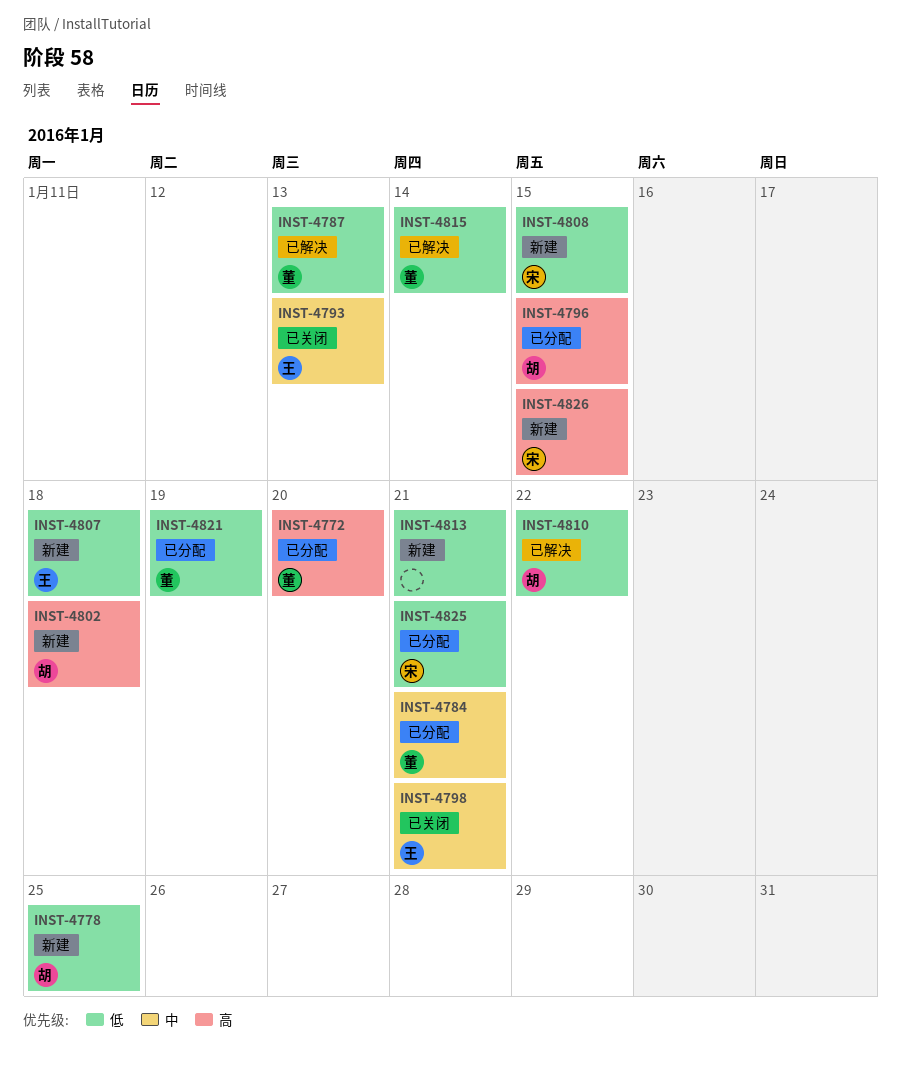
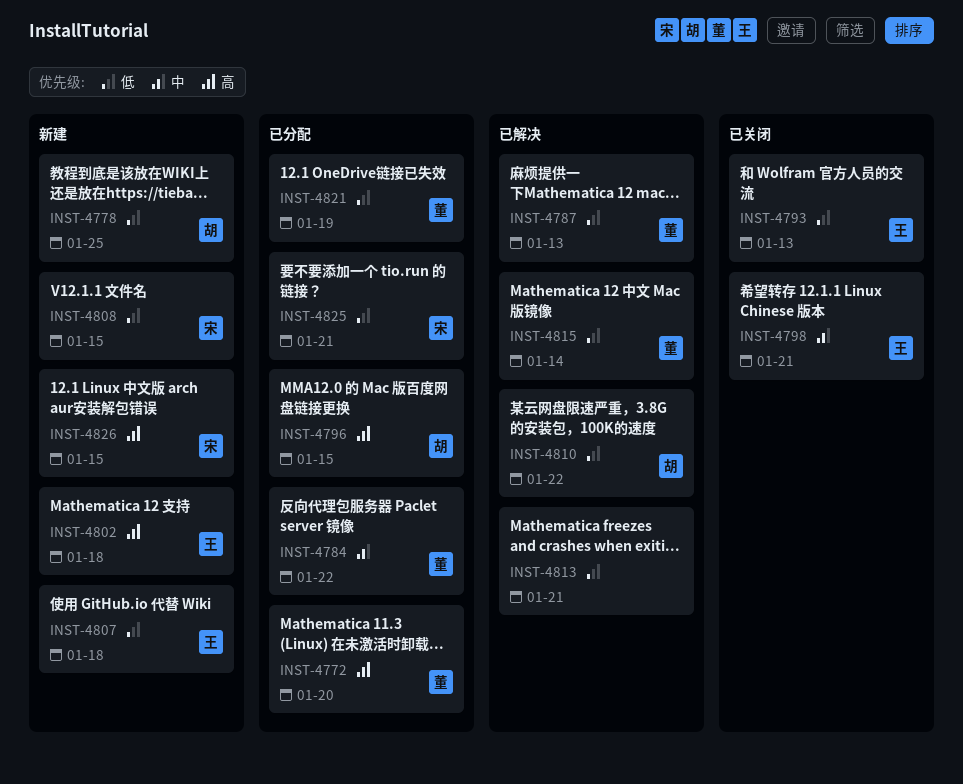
INST-4784, due: Jan 21 -> Jan 22
INST-4793, priority: 中 -> 低
INST-4802, owner: 胡 -> 王
INST-4813, status: 新建 -> 已解决

